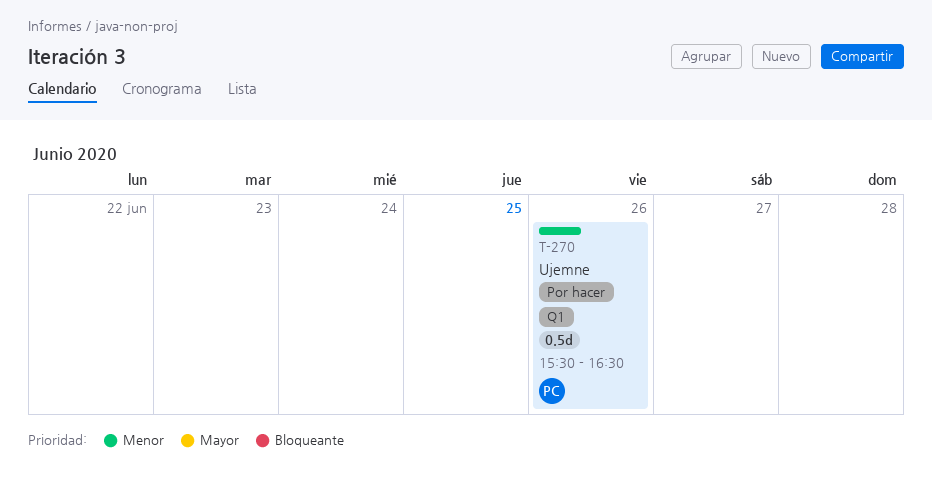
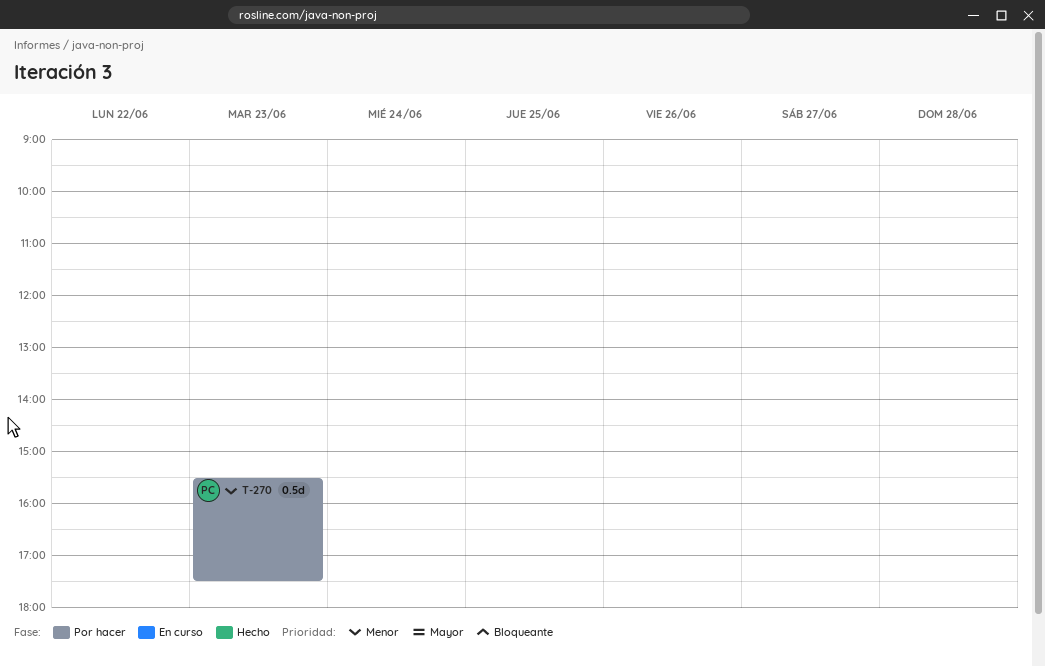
T-270, day: Jun 26 -> Jun 23
T-270, ends: 16:30 -> 17:30

